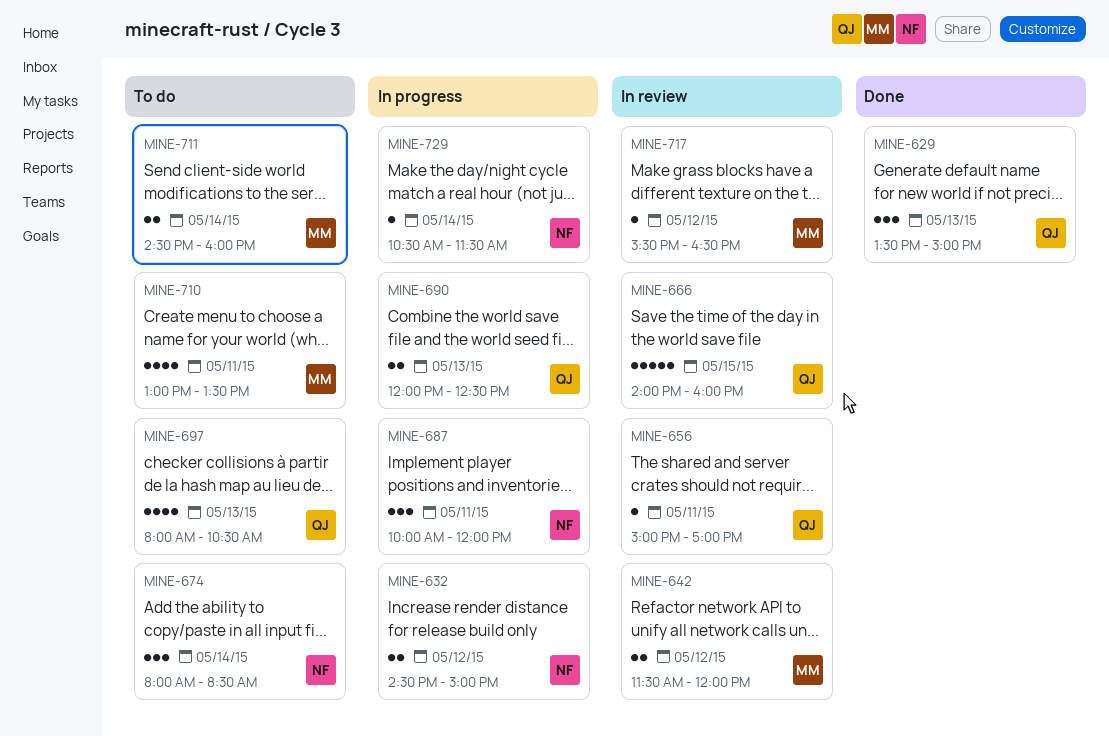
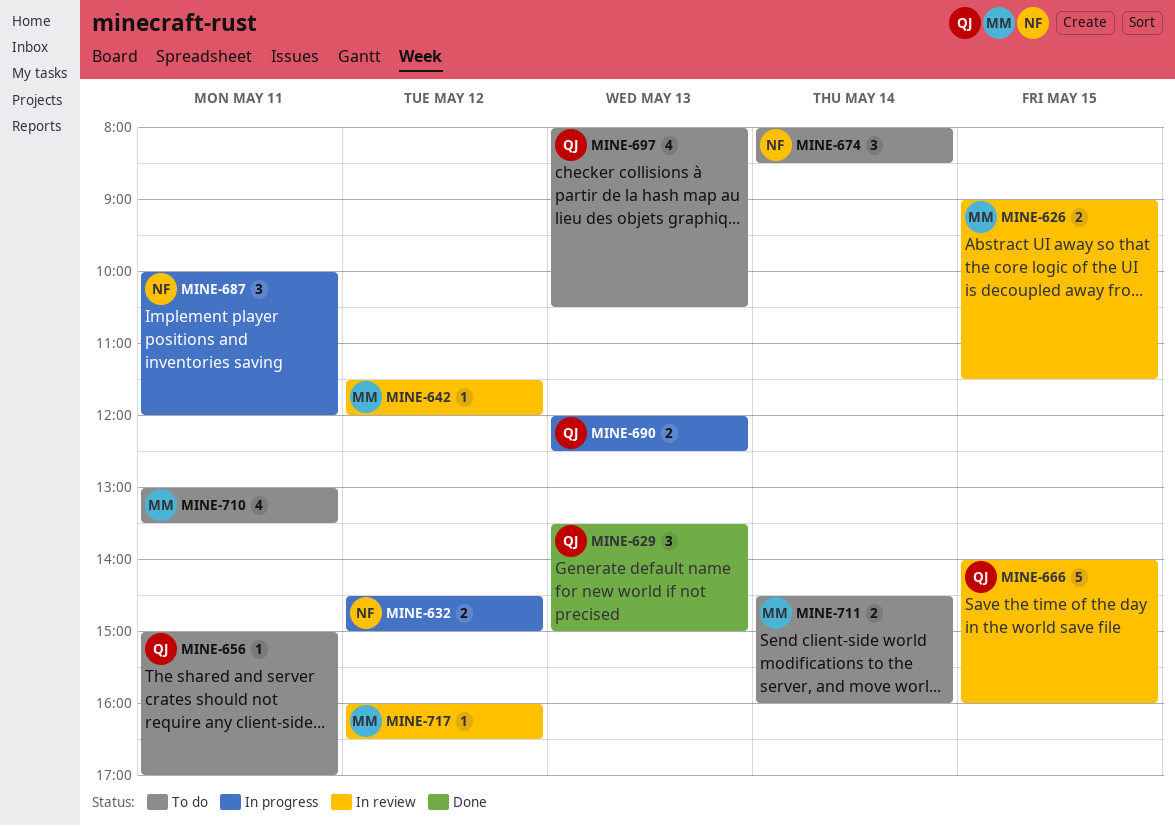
MINE-626: none -> present
MINE-642, estimate: 2 -> 1
MINE-656, status: In review -> To do
MINE-717, begins: 15:30 -> 16:00
MINE-729: present -> none

